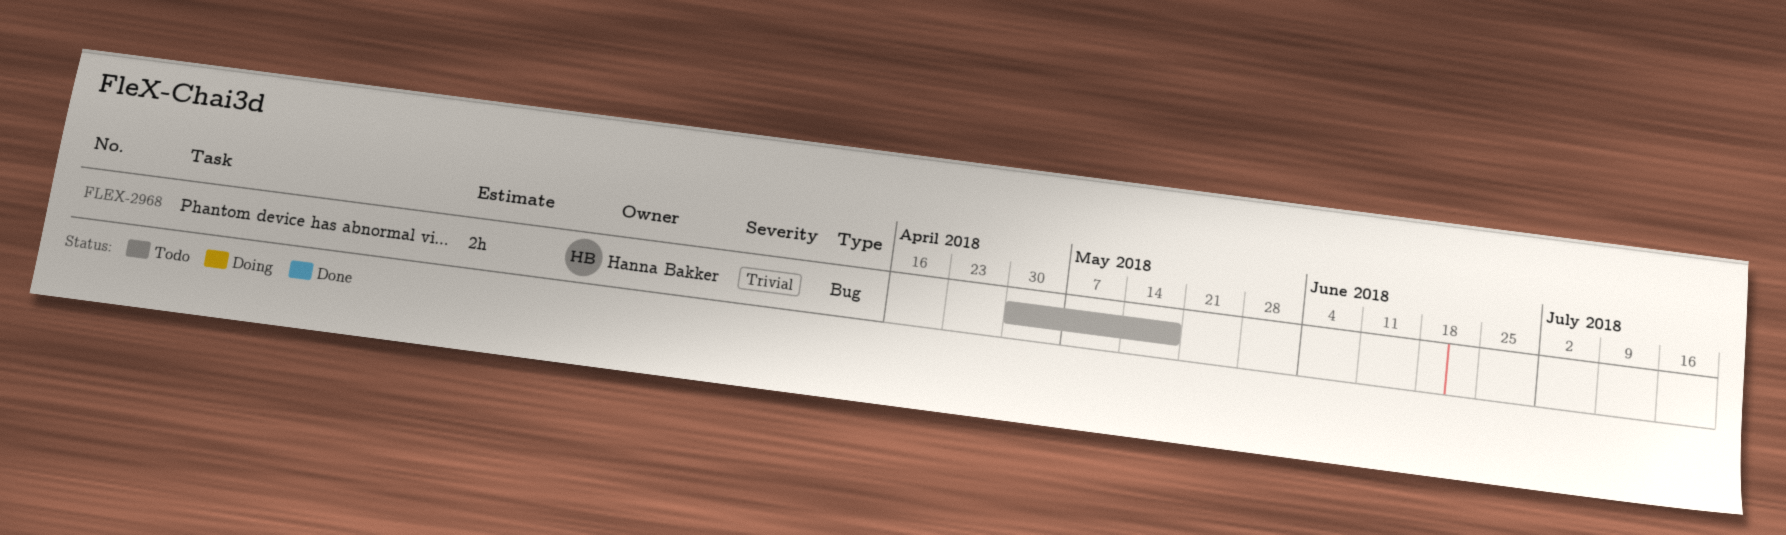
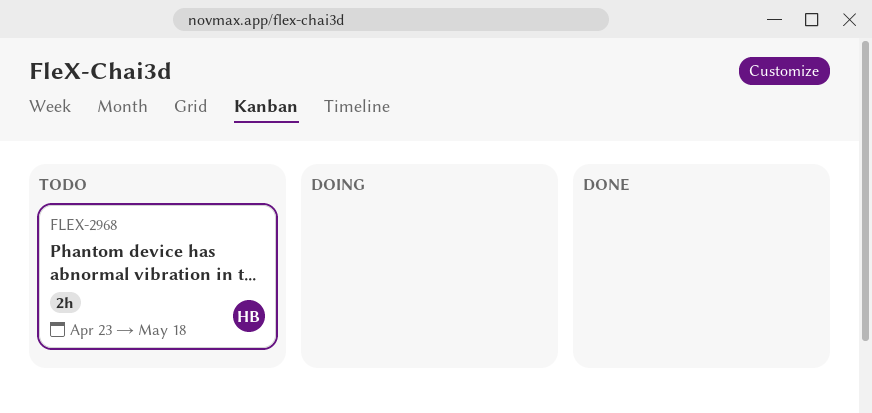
FLEX-2968, start: Apr 30 -> Apr 23

